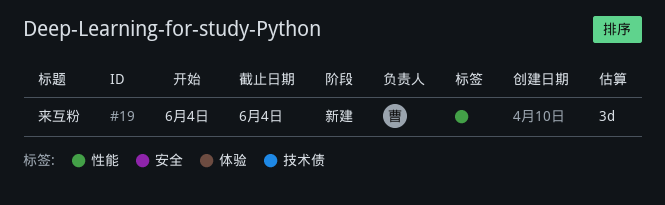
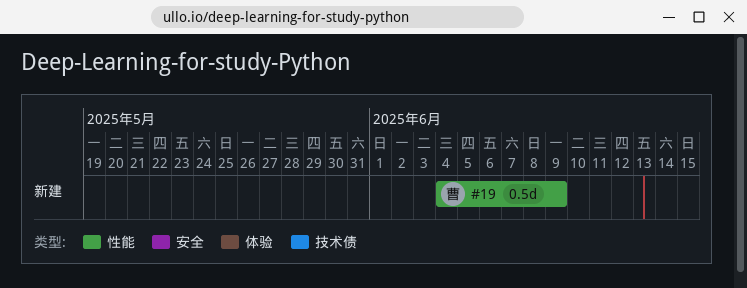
#19, estimate: 3d -> 0.5d
#19, due: Jun 4 -> Jun 9

